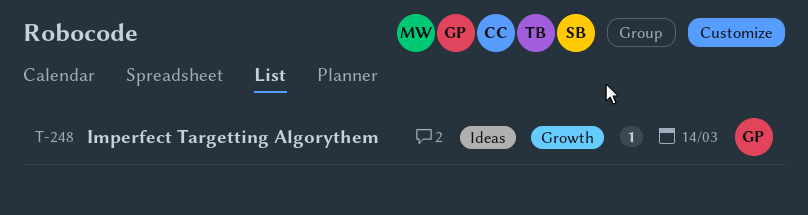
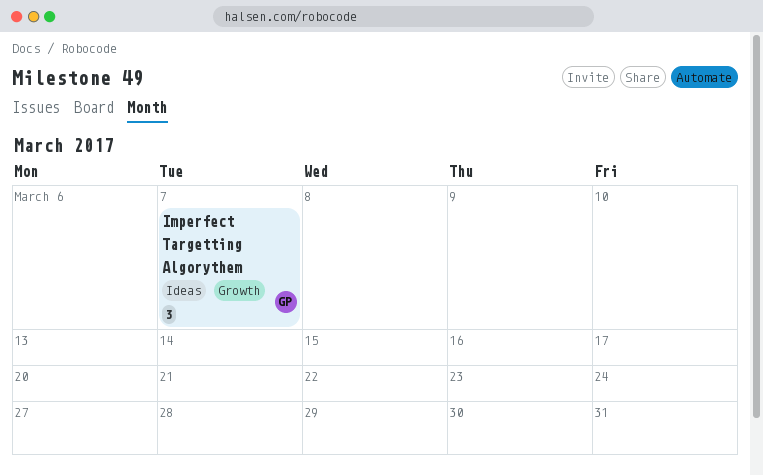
Imperfect Targetting Algorythem, estimate: 1 -> 3
Imperfect Targetting Algorythem, due: Mar 14 -> Mar 7

